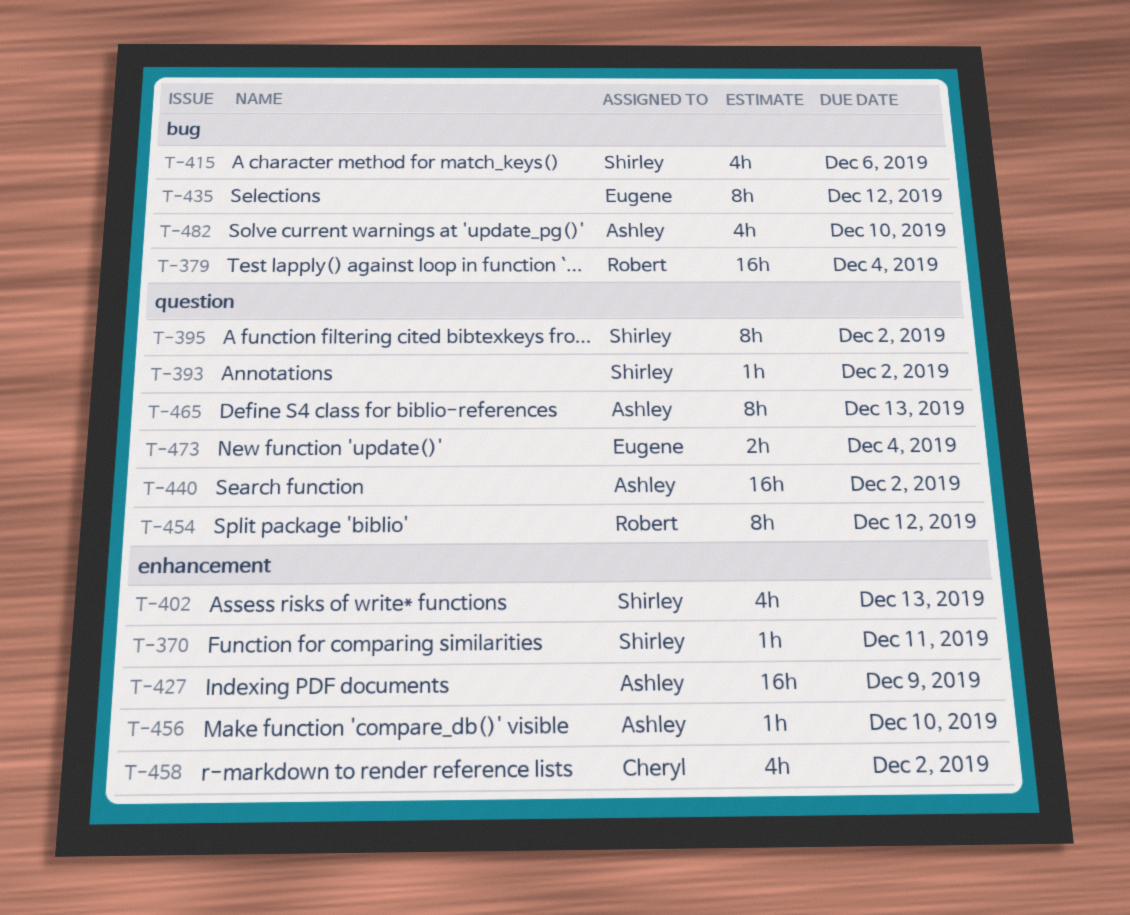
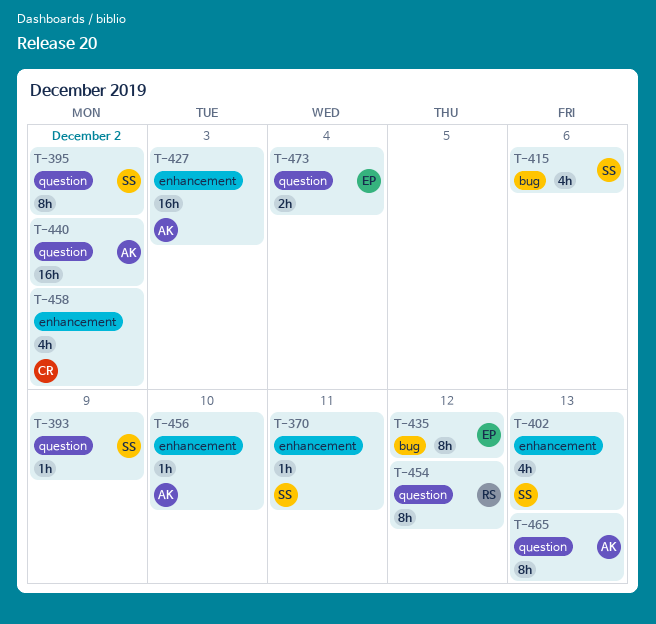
T-379: present -> none
T-393, due: Dec 2 -> Dec 9
T-427, due: Dec 9 -> Dec 3
T-482: present -> none

